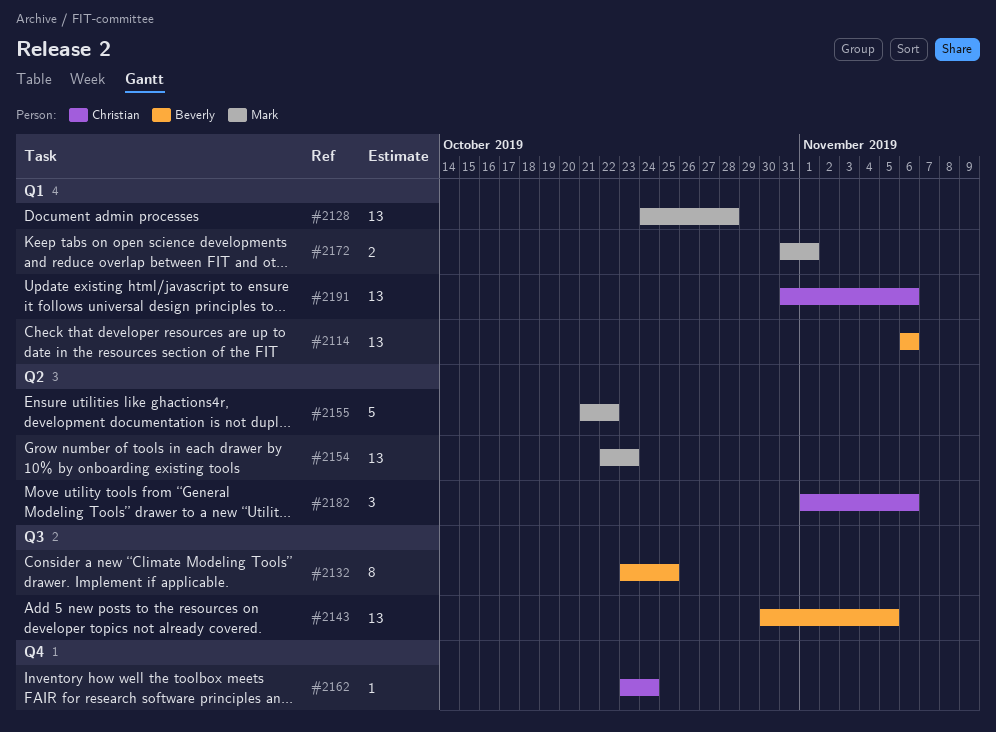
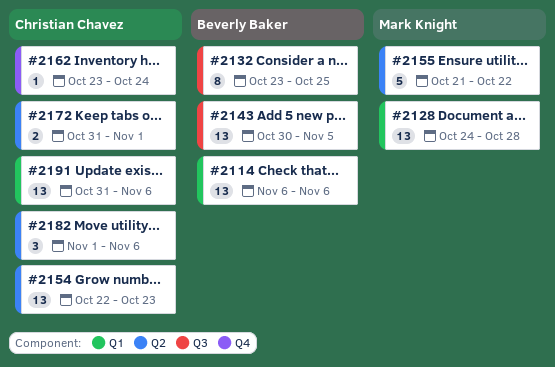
#2154, owner: Mark Knight -> Christian Chavez
#2172, owner: Mark Knight -> Christian Chavez
#2172, label: Q1 -> Q2

